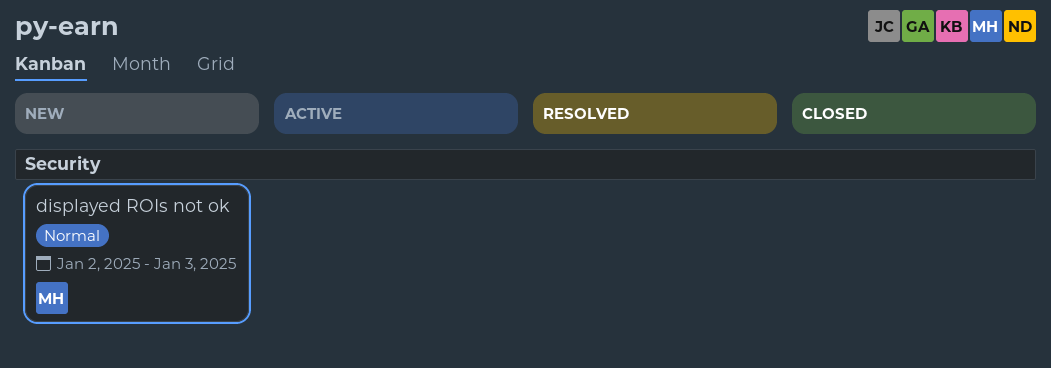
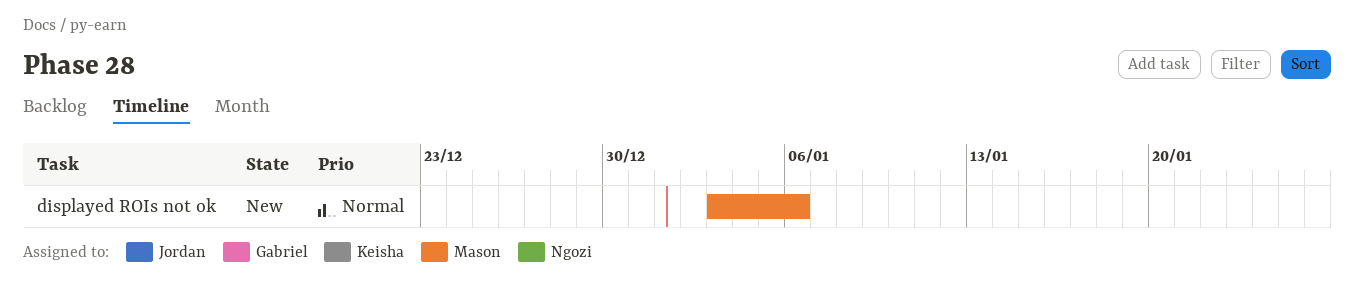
displayed ROIs not ok, start: Jan 2 -> Jan 3
displayed ROIs not ok, due: Jan 3 -> Jan 6

